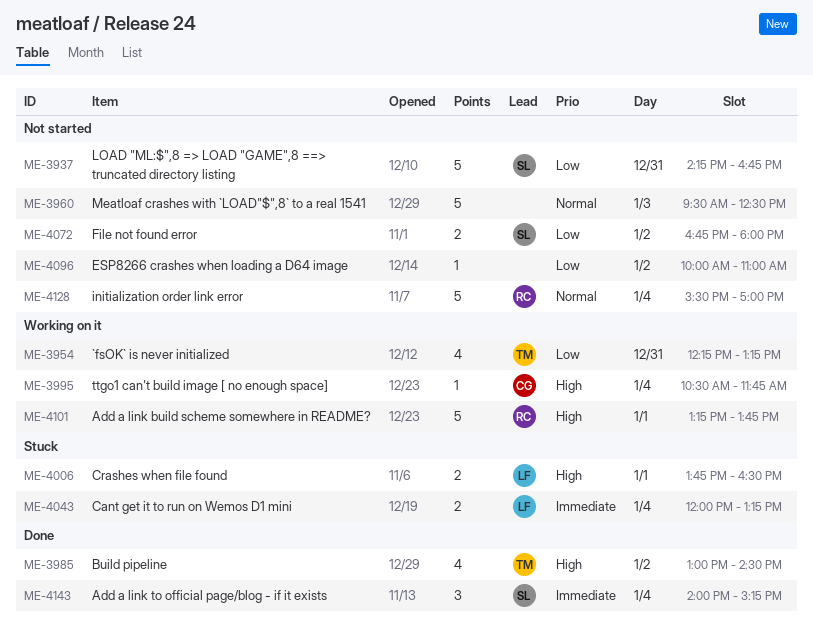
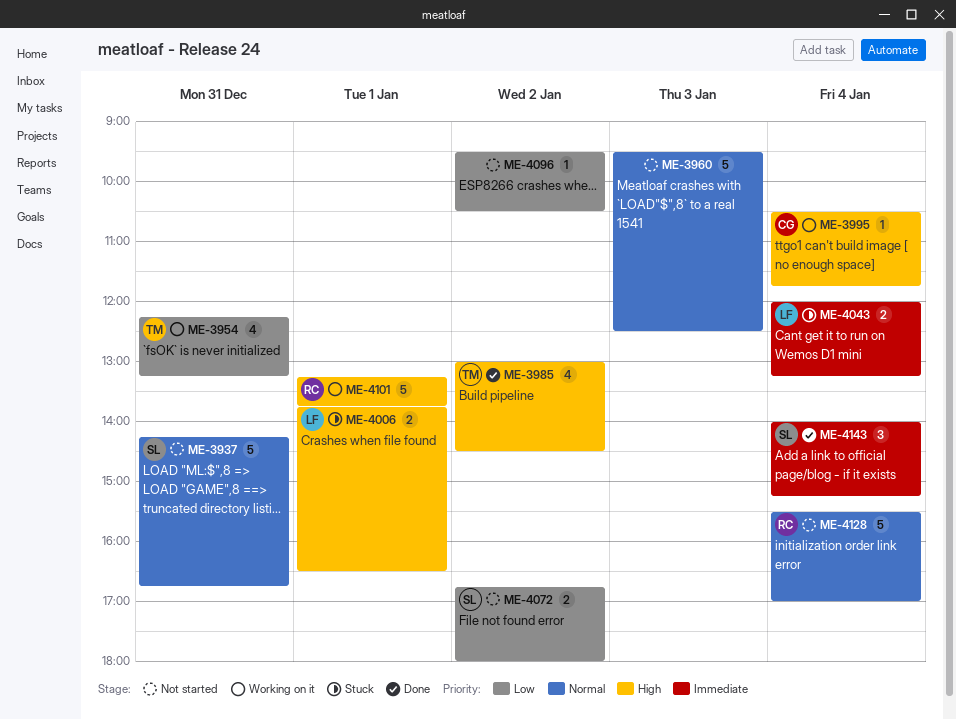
ME-3937, priority: Low -> Normal
ME-4096, begins: 10:00 -> 09:30
ME-4096, ends: 11:00 -> 10:30

